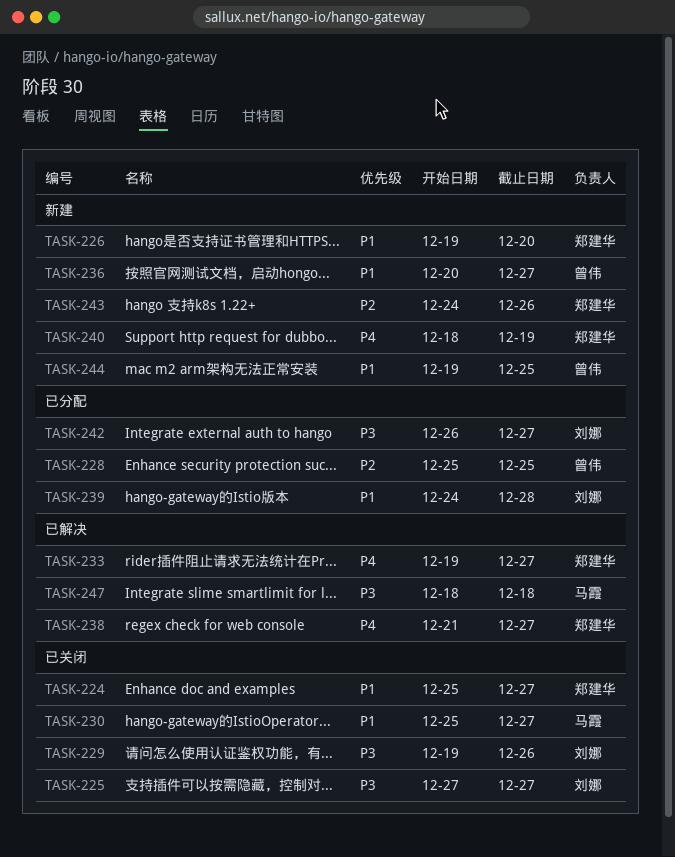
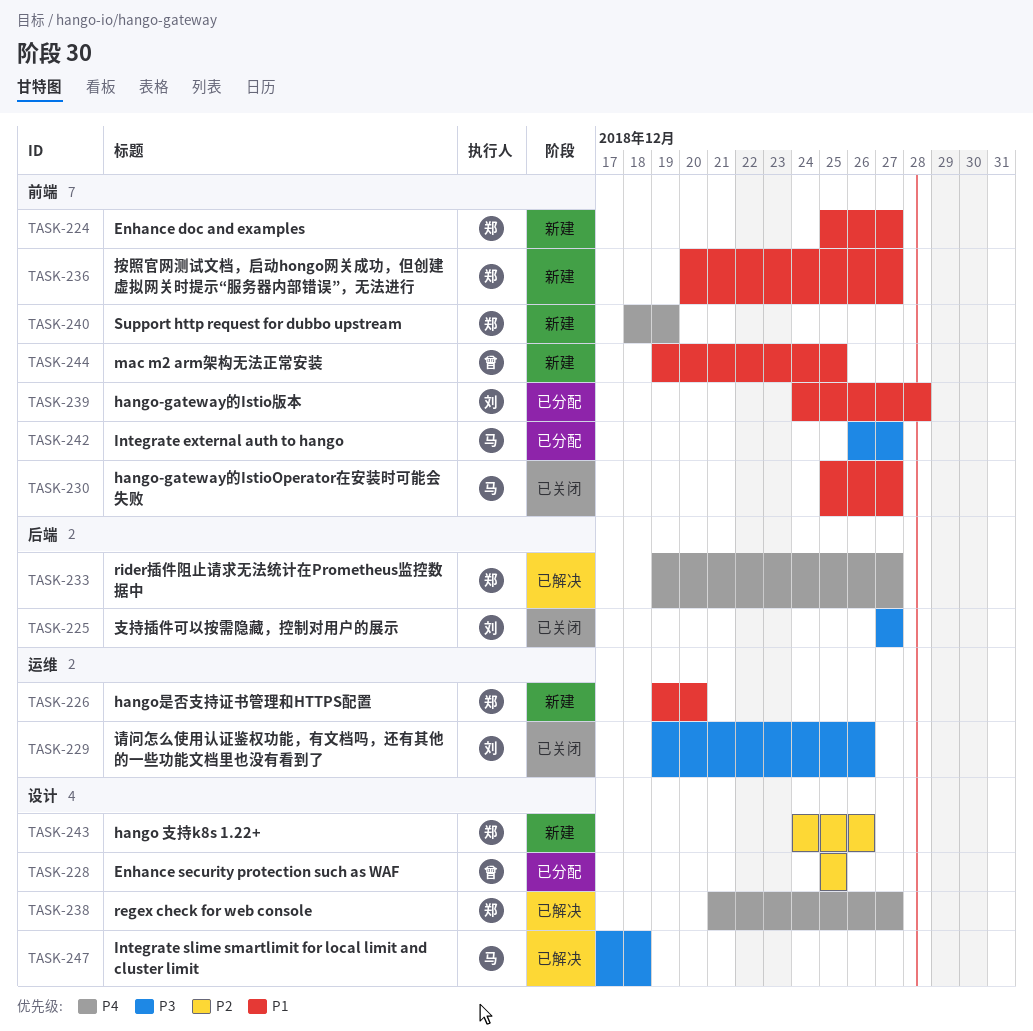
TASK-224, status: 已关闭 -> 新建
TASK-236, owner: 曾伟 -> 郑建华
TASK-242, owner: 刘娜 -> 马霞
TASK-247, start: Dec 18 -> Dec 17

